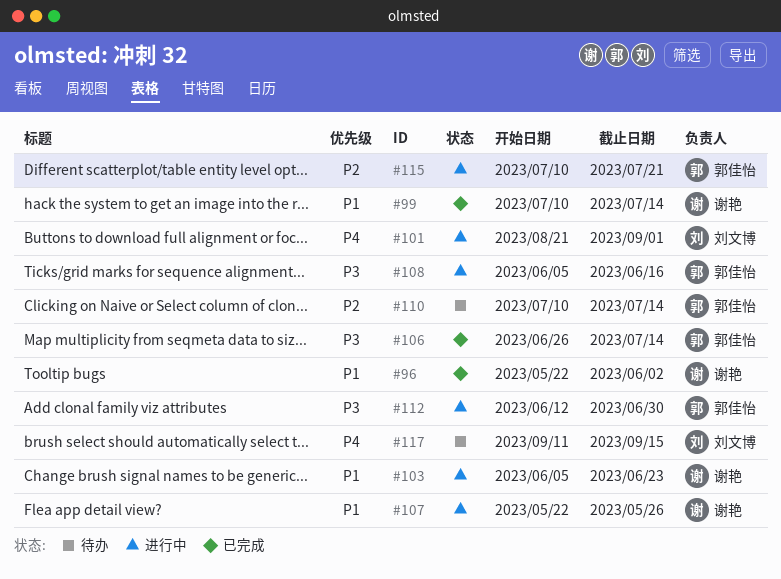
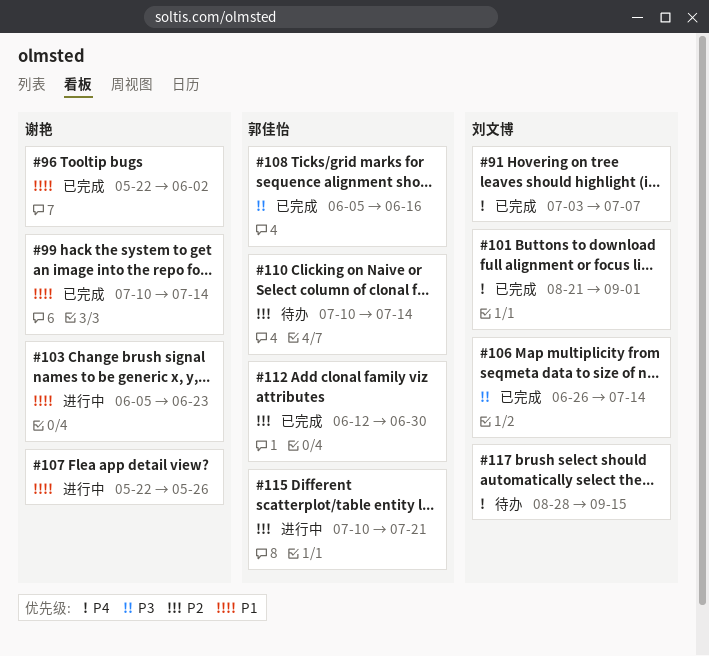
#91: none -> present
#101, status: 进行中 -> 已完成
#106, owner: 郭佳怡 -> 刘文博
#108, status: 进行中 -> 已完成
#112, status: 进行中 -> 已完成
#112, priority: P3 -> P2
#117, start: Sep 11 -> Aug 28

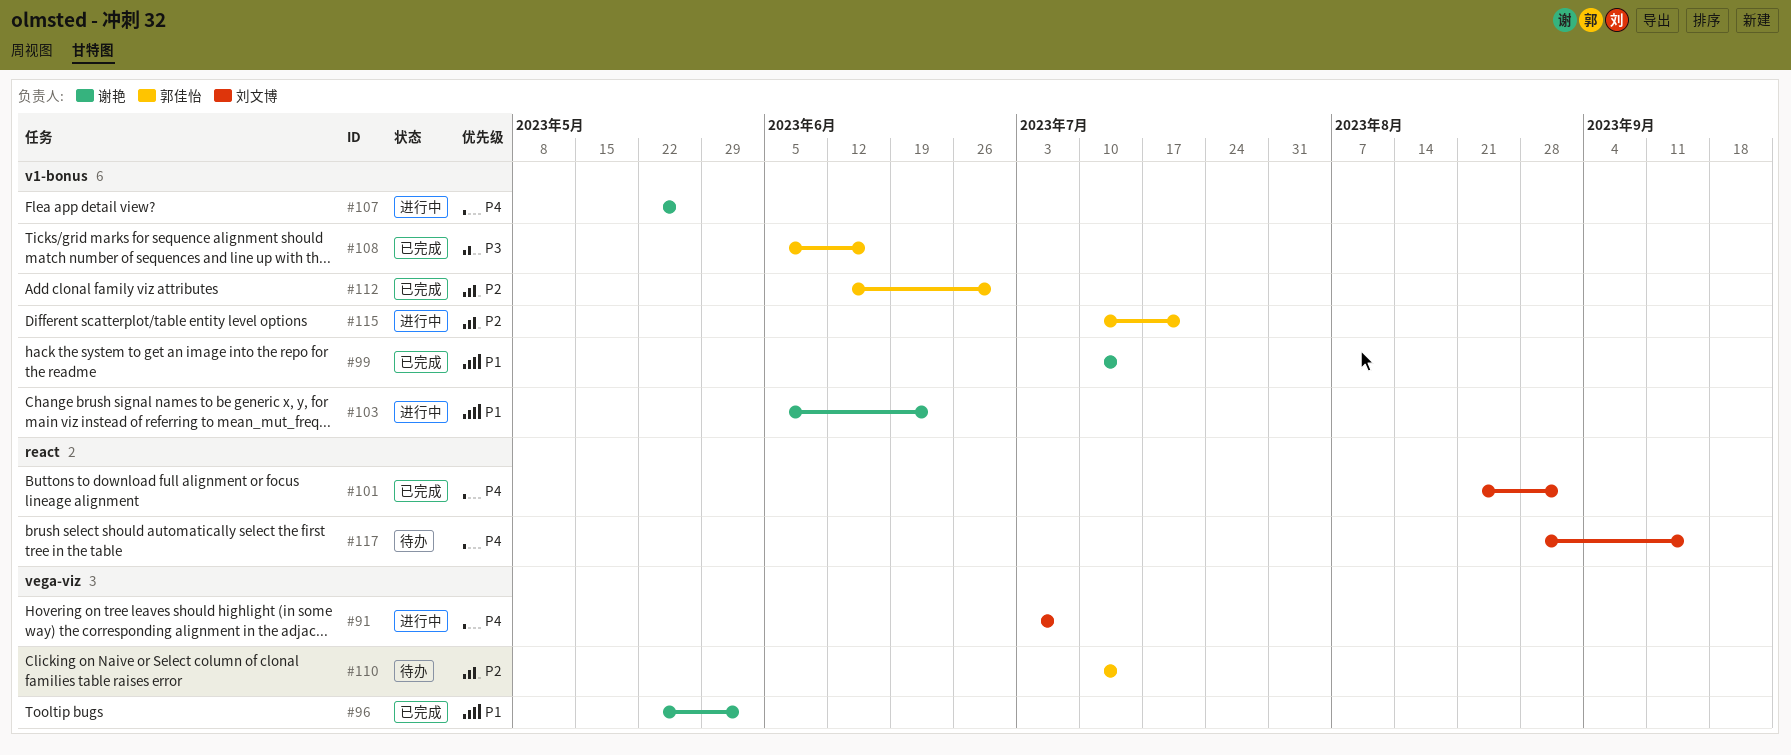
#91, status: 已完成 -> 进行中
#106: present -> none
#107, priority: P1 -> P4

